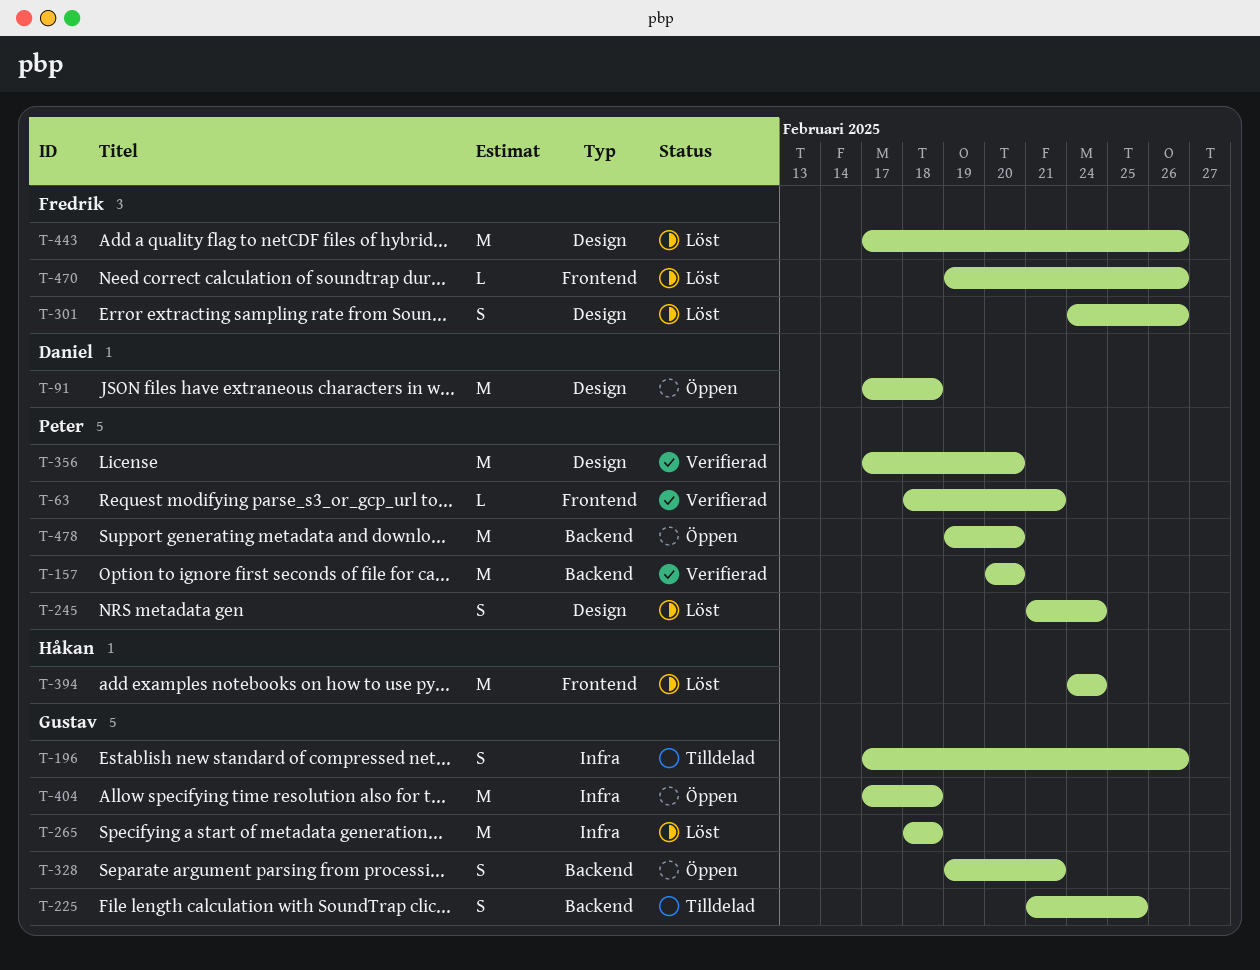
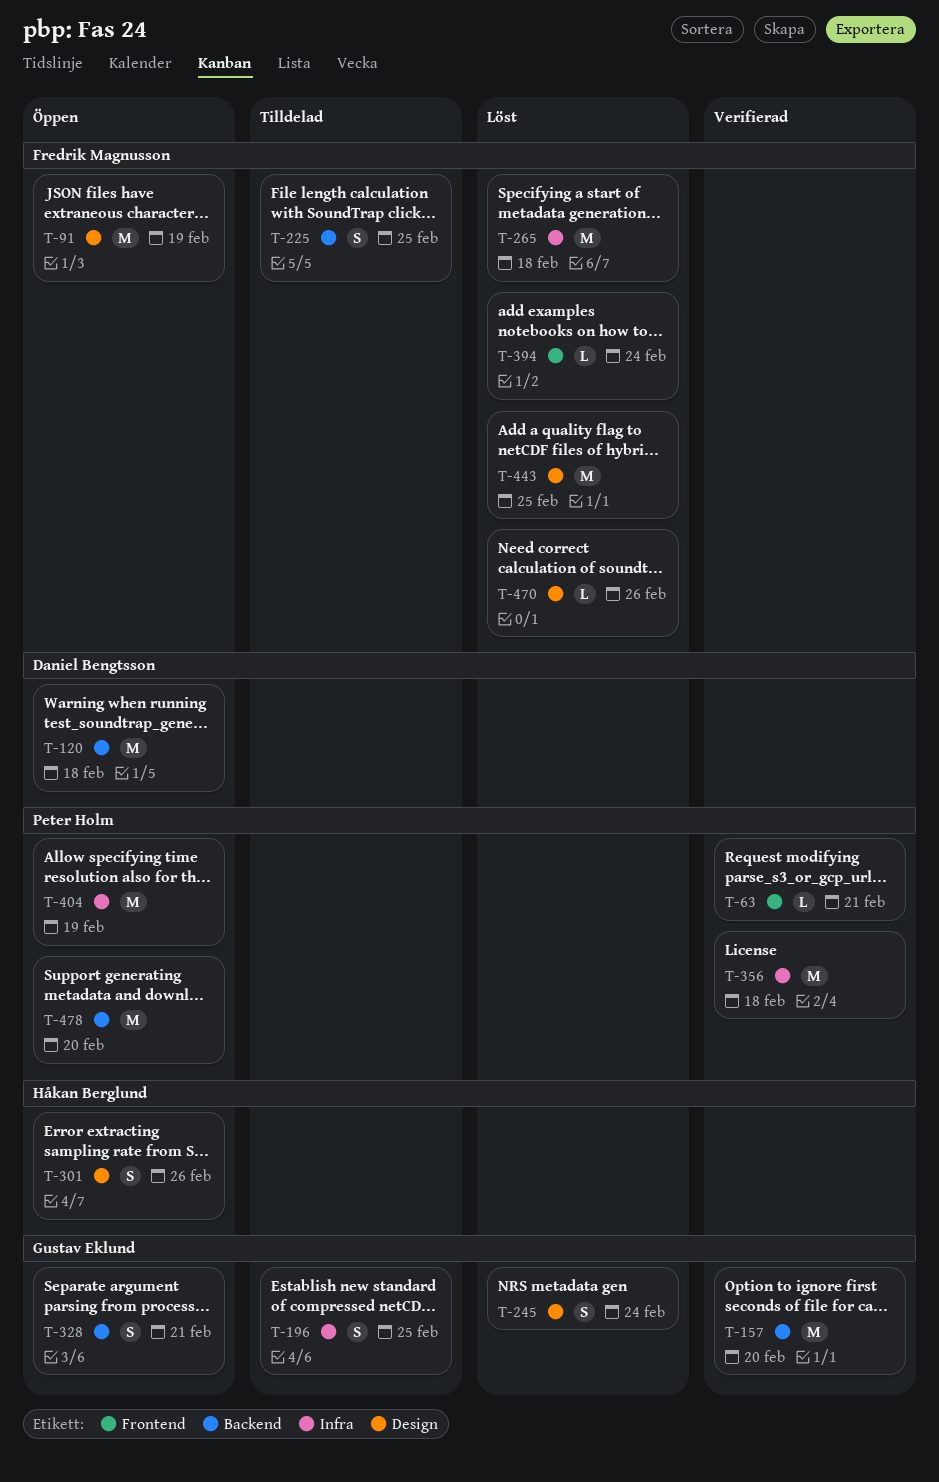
T-91, owner: Daniel Bengtsson -> Fredrik Magnusson
T-91, due: Feb 18 -> Feb 19
T-120: none -> present
T-157, owner: Peter Holm -> Gustav Eklund
T-196, due: Feb 26 -> Feb 25
T-225, owner: Gustav Eklund -> Fredrik Magnusson
T-245, owner: Peter Holm -> Gustav Eklund
T-265, owner: Gustav Eklund -> Fredrik Magnusson
T-301, status: Löst -> Öppen
T-301, owner: Fredrik Magnusson -> Håkan Berglund
T-356, label: Design -> Infra
T-356, due: Feb 20 -> Feb 18
T-394, owner: Håkan Berglund -> Fredrik Magnusson
T-394, estimate: M -> L
T-404, owner: Gustav Eklund -> Peter Holm
T-404, due: Feb 18 -> Feb 19
T-443, due: Feb 26 -> Feb 25
T-470, label: Frontend -> Design

